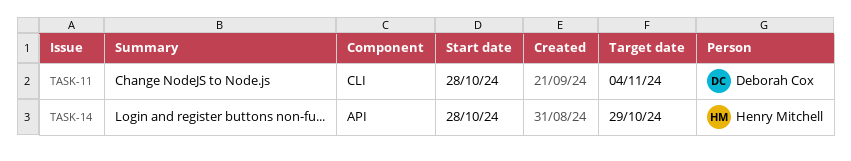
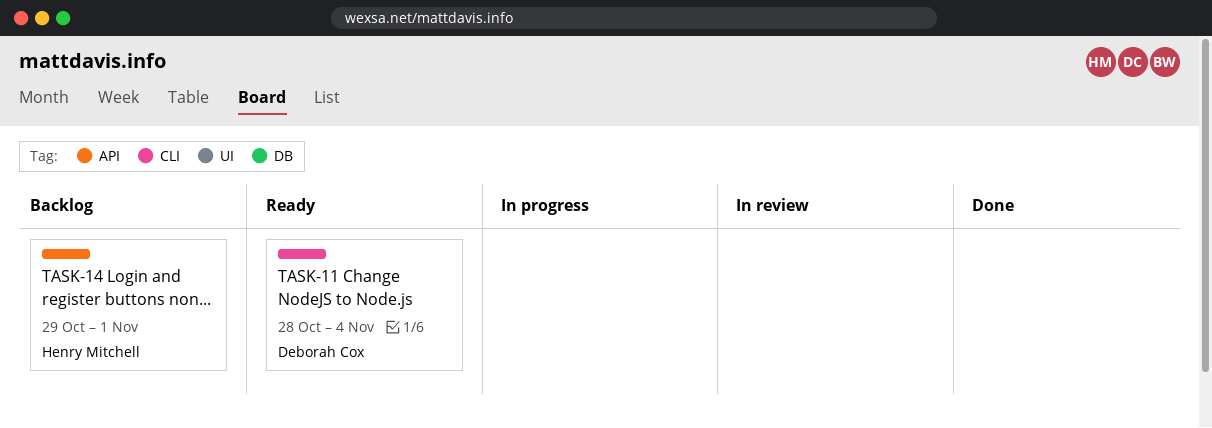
TASK-14, start: Oct 28 -> Oct 29
TASK-14, due: Oct 29 -> Nov 1

